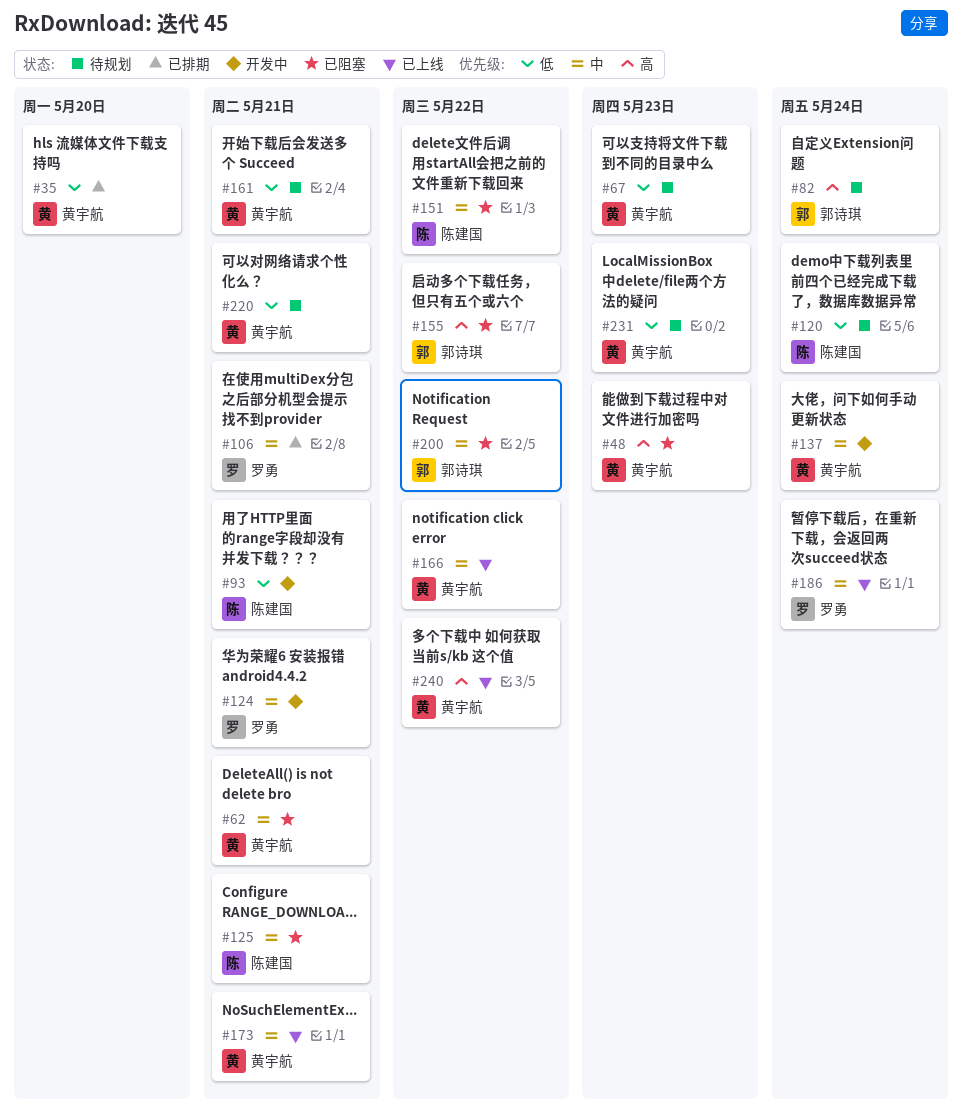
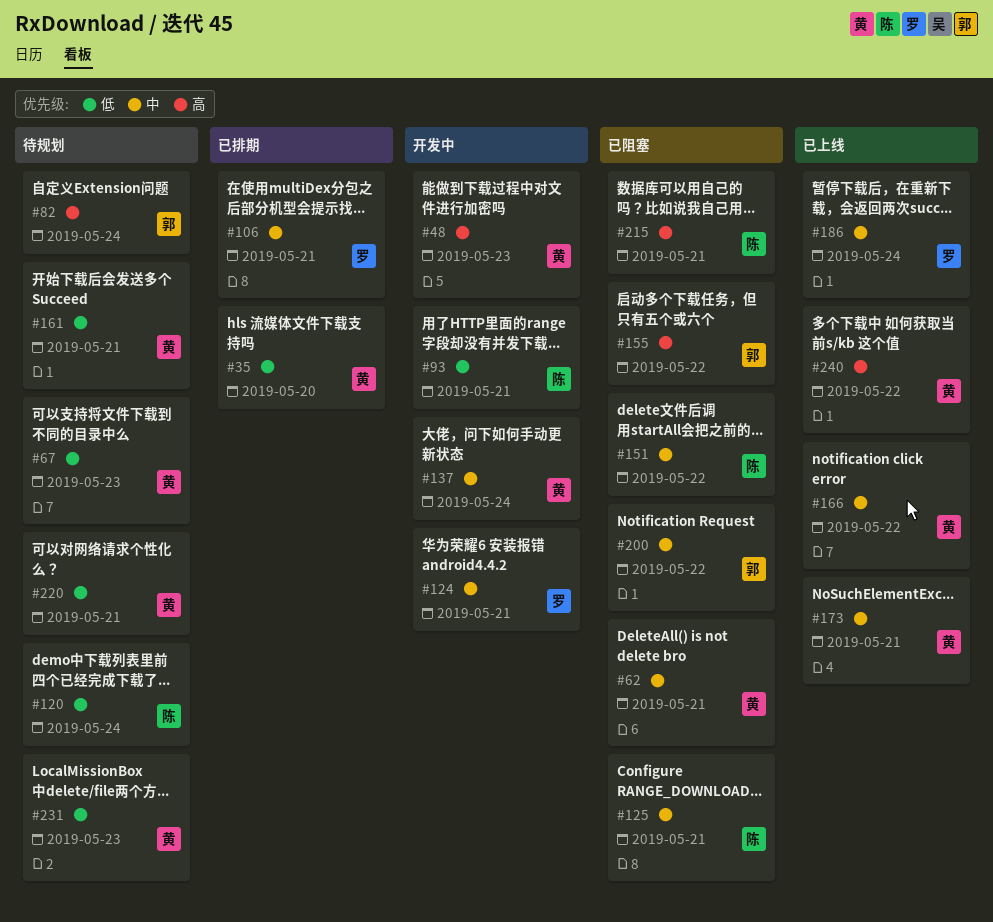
#48, status: 已阻塞 -> 开发中
#215: none -> present

